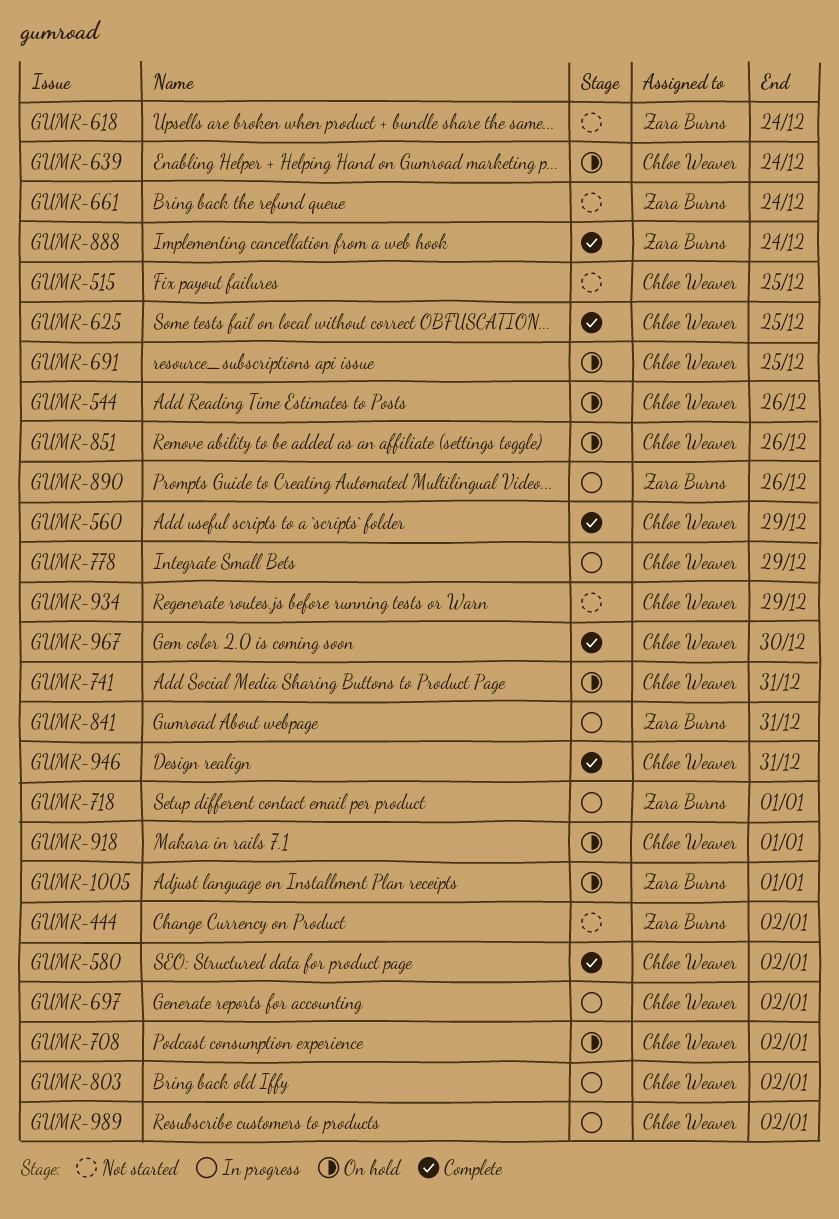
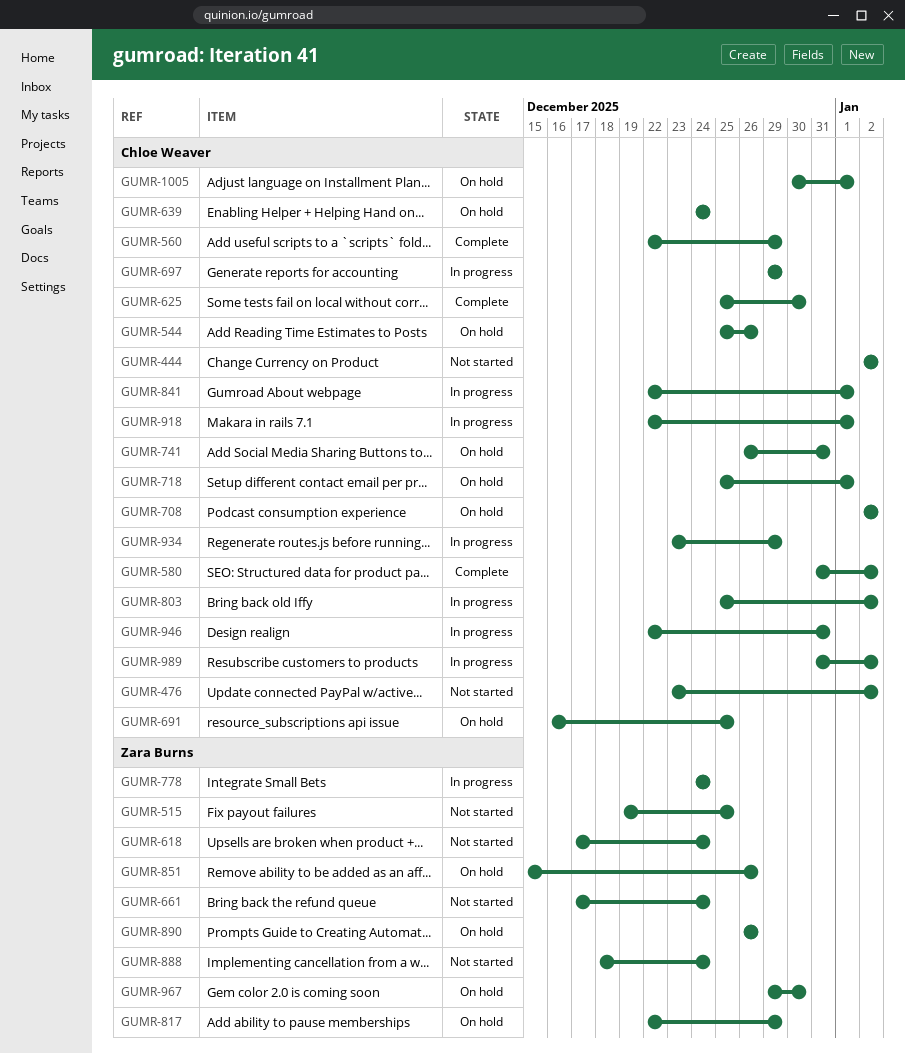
GUMR-444, owner: Zara Burns -> Chloe Weaver
GUMR-476: none -> present
GUMR-515, owner: Chloe Weaver -> Zara Burns
GUMR-625, due: Dec 25 -> Dec 30
GUMR-697, due: Jan 2 -> Dec 29
GUMR-718, status: In progress -> On hold
GUMR-718, owner: Zara Burns -> Chloe Weaver
GUMR-778, owner: Chloe Weaver -> Zara Burns
GUMR-778, due: Dec 29 -> Dec 24
GUMR-817: none -> present
GUMR-841, owner: Zara Burns -> Chloe Weaver
GUMR-841, due: Dec 31 -> Jan 1
GUMR-851, owner: Chloe Weaver -> Zara Burns
GUMR-888, status: Complete -> Not started
GUMR-890, status: In progress -> On hold
GUMR-918, status: On hold -> In progress
GUMR-934, status: Not started -> In progress
GUMR-946, status: Complete -> In progress
GUMR-967, status: Complete -> On hold
GUMR-967, owner: Chloe Weaver -> Zara Burns
GUMR-1005, owner: Zara Burns -> Chloe Weaver

